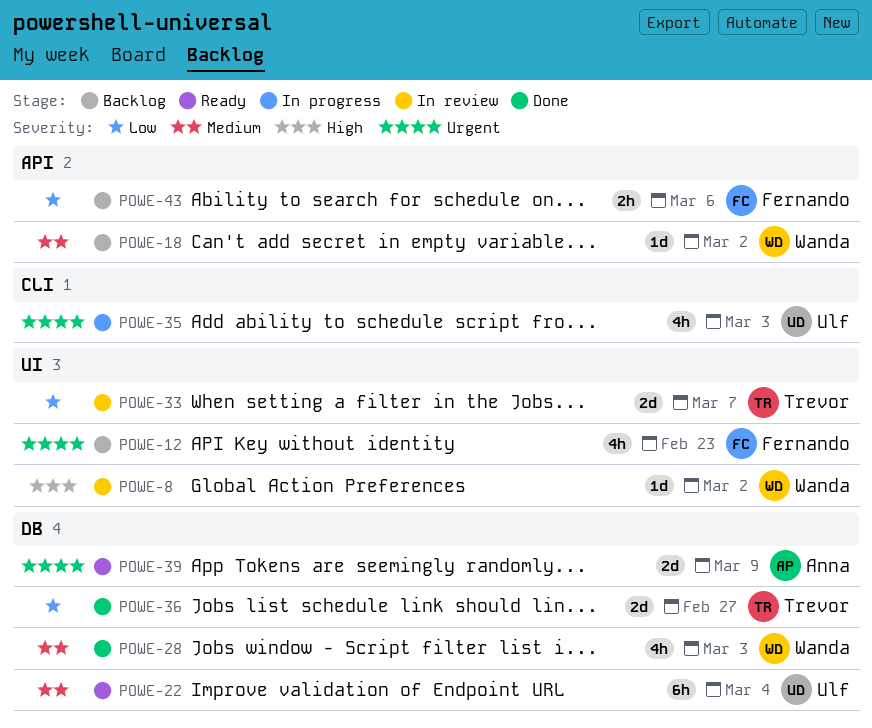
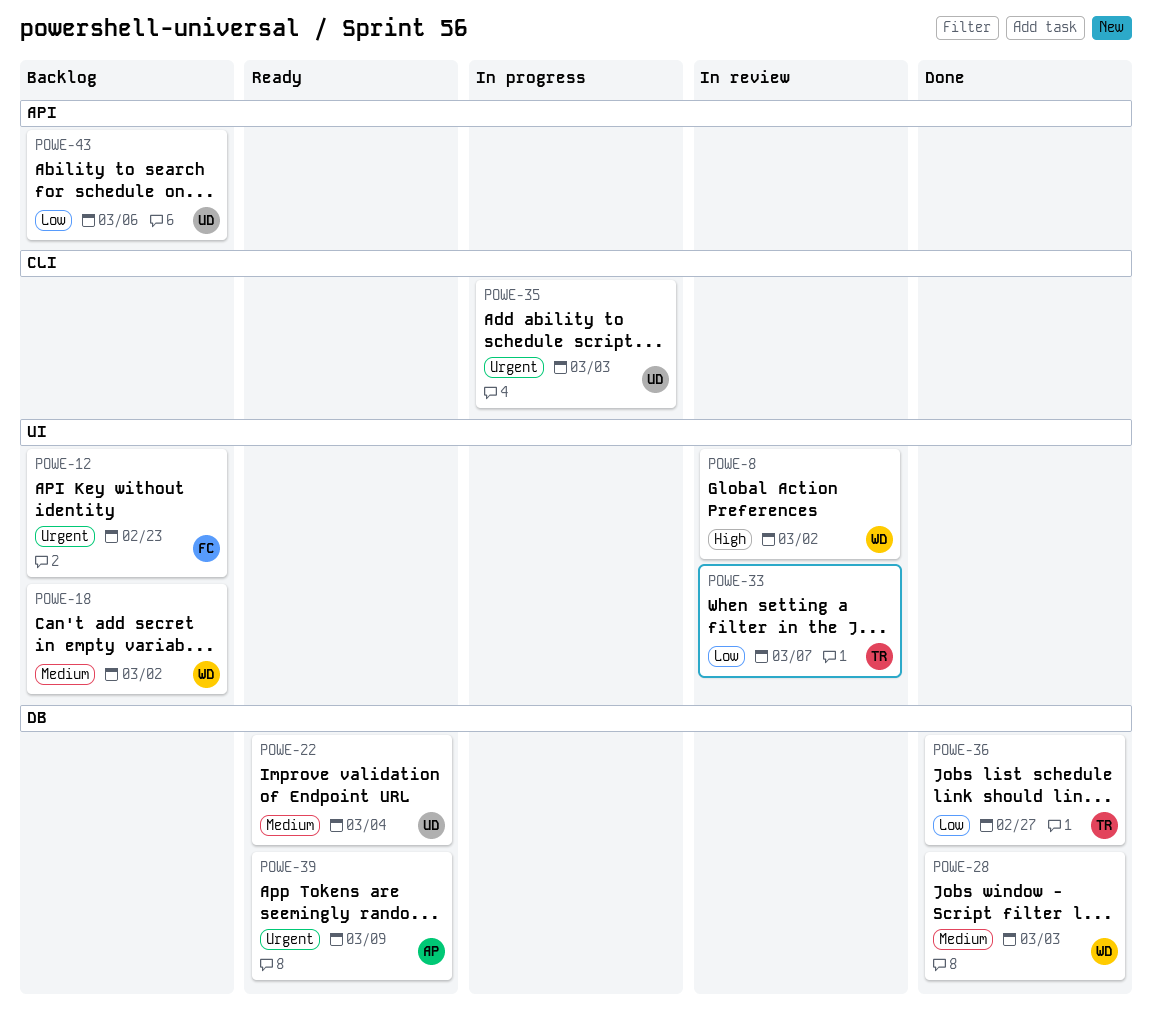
POWE-18, label: API -> UI
POWE-43, owner: Fernando -> Ulf

